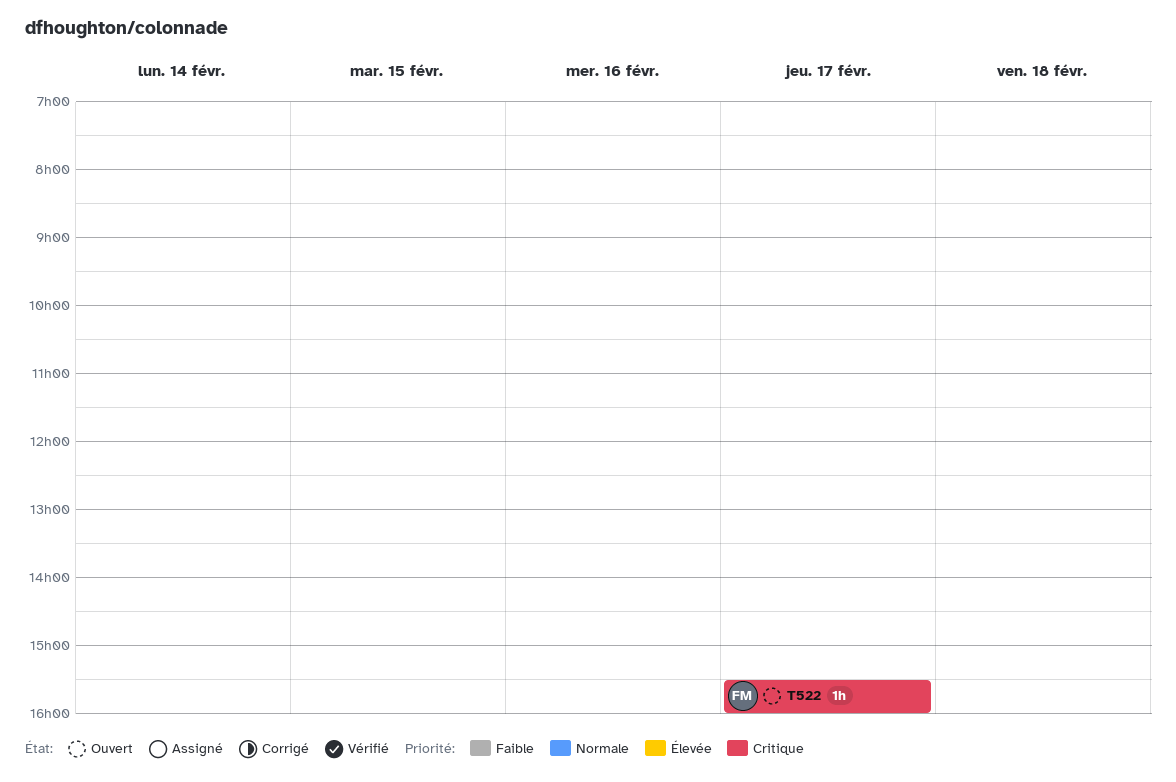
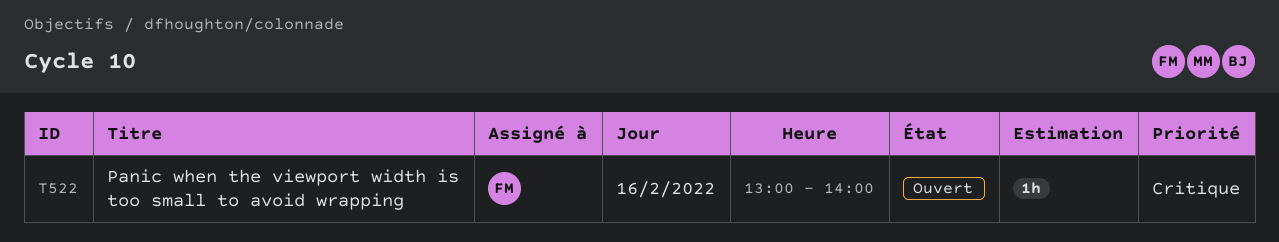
T522, day: Feb 17 -> Feb 16
T522, begins: 15:30 -> 13:00
T522, ends: 16:00 -> 14:00

